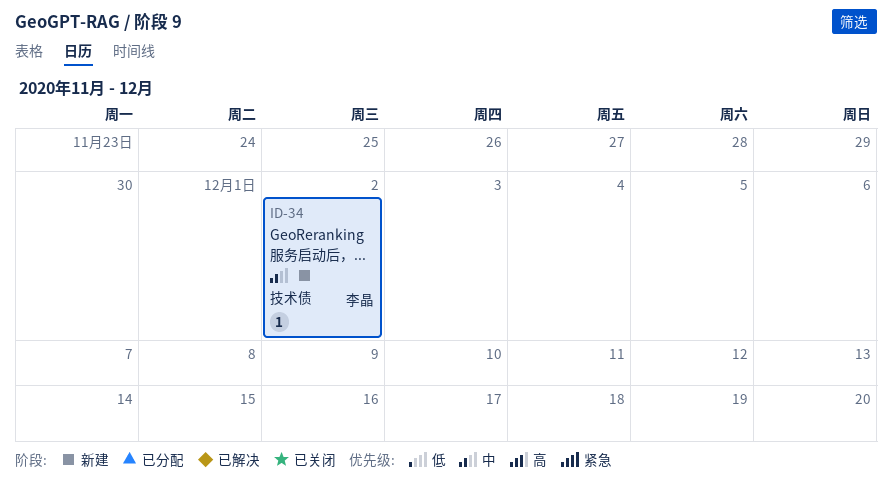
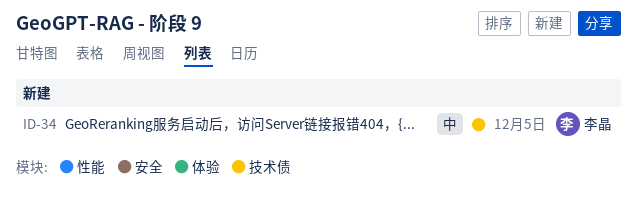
ID-34, due: Dec 2 -> Dec 5

